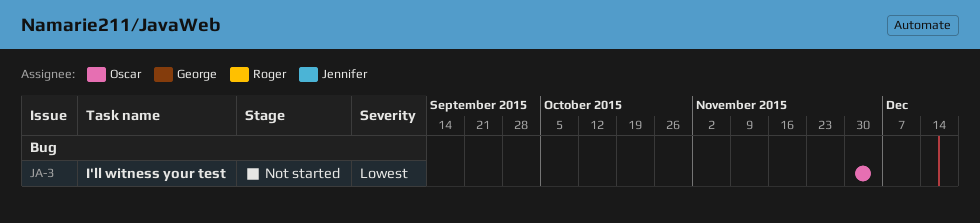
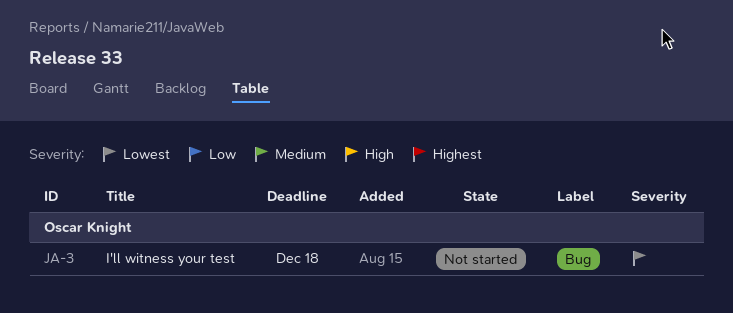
JA-3, due: Dec 4 -> Dec 18

